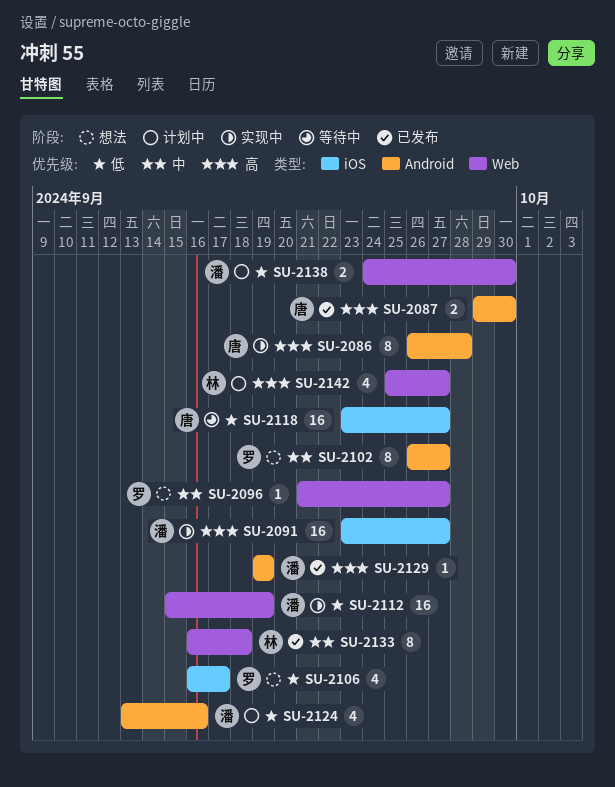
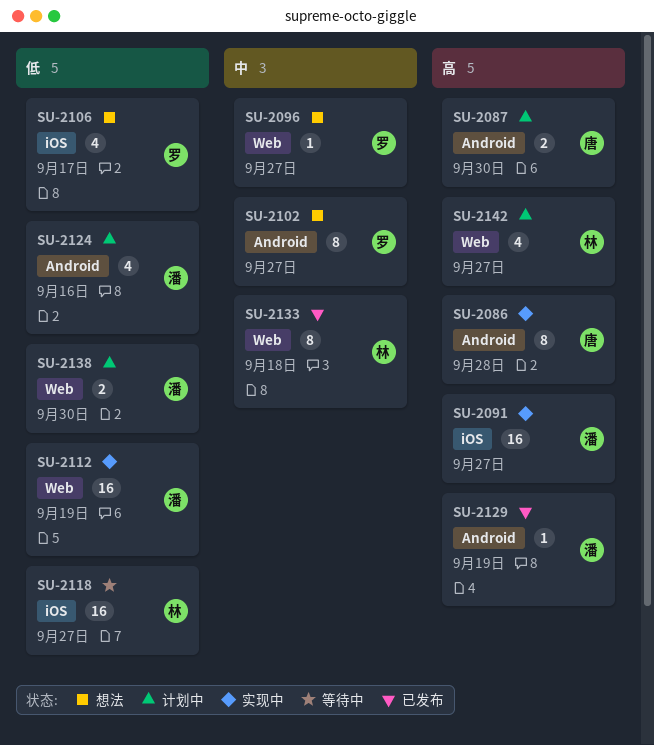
SU-2087, status: 已发布 -> 计划中
SU-2118, owner: 唐 -> 林

